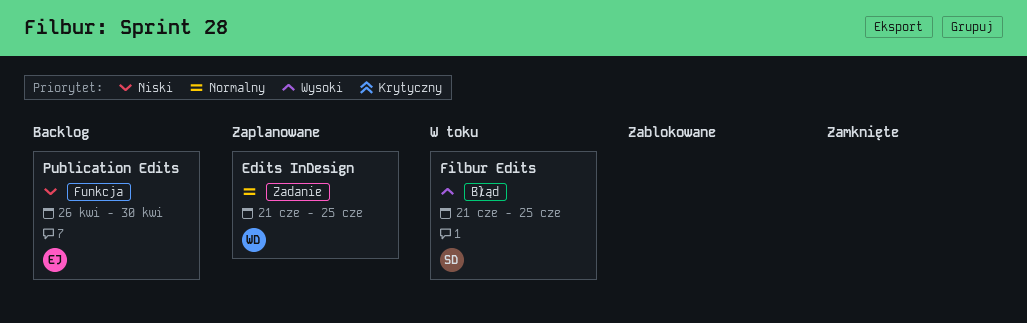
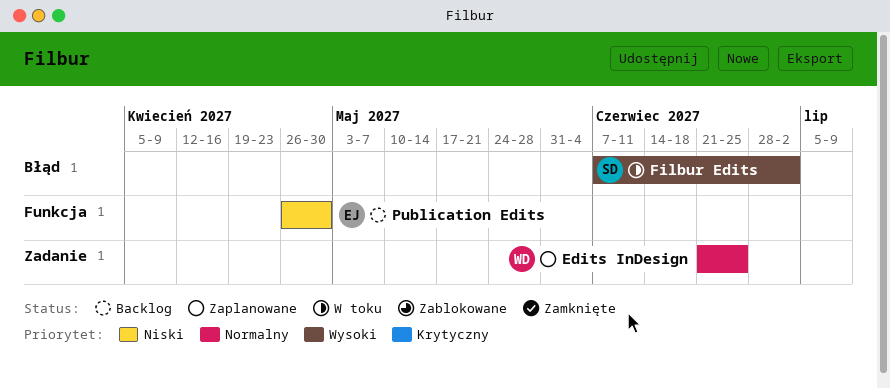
Filbur Edits, start: Jun 21 -> Jun 7
Filbur Edits, due: Jun 25 -> Jul 2

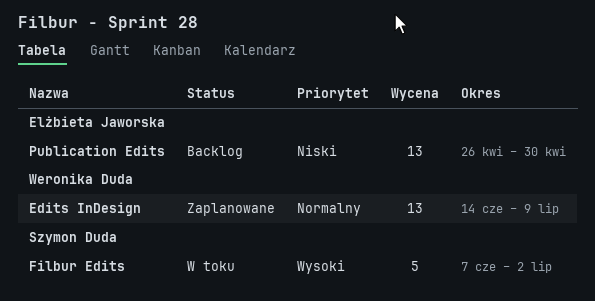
Edits InDesign, start: Jun 21 -> Jun 14
Edits InDesign, due: Jun 25 -> Jul 9

